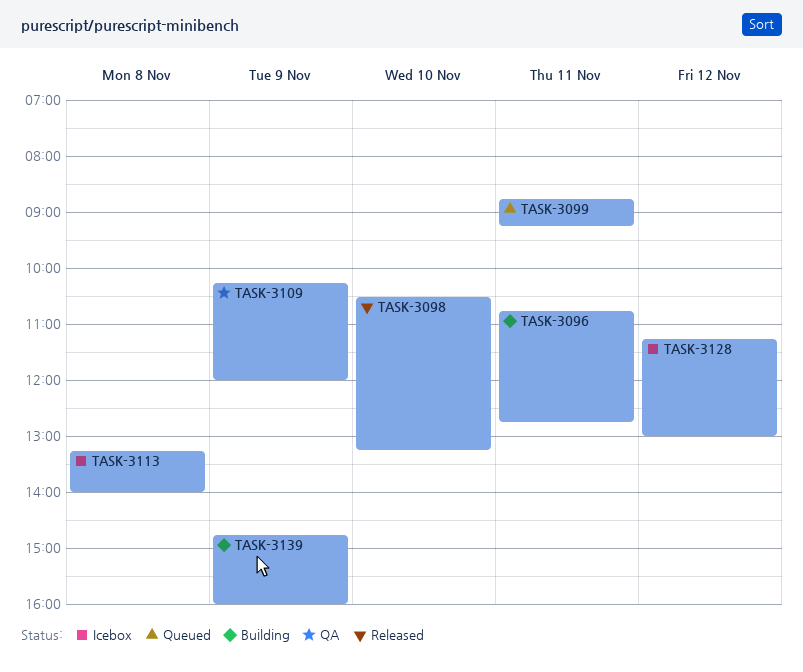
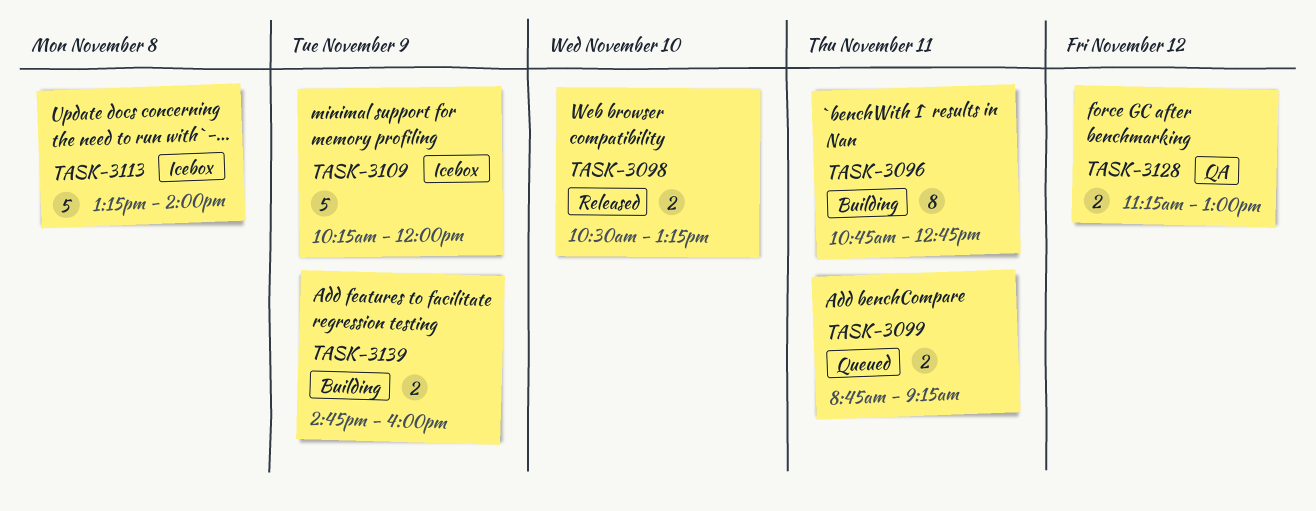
TASK-3109, status: QA -> Icebox
TASK-3128, status: Icebox -> QA

